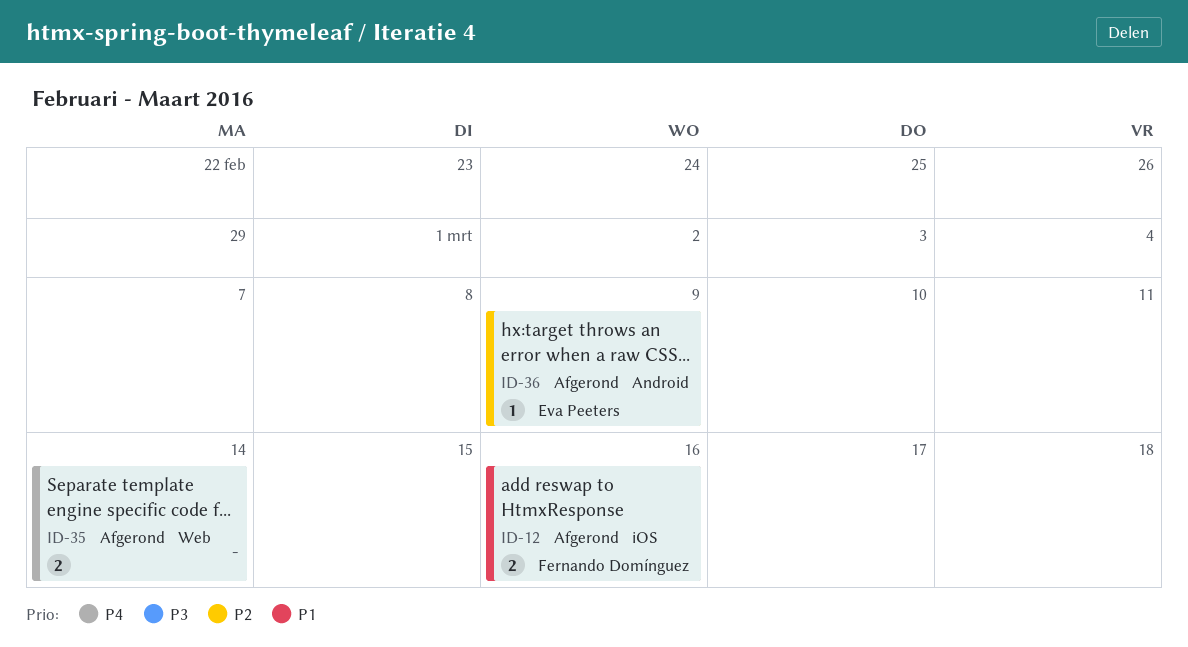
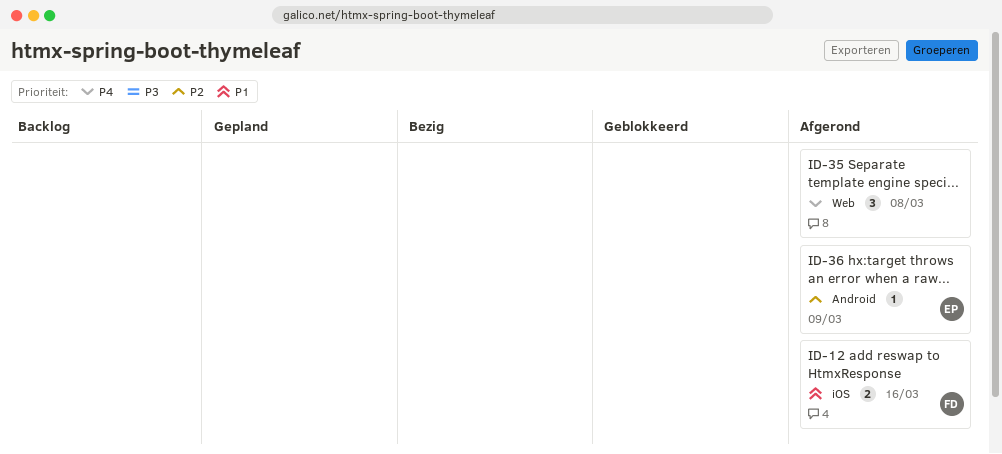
ID-35, estimate: 2 -> 3
ID-35, due: Mar 14 -> Mar 8

